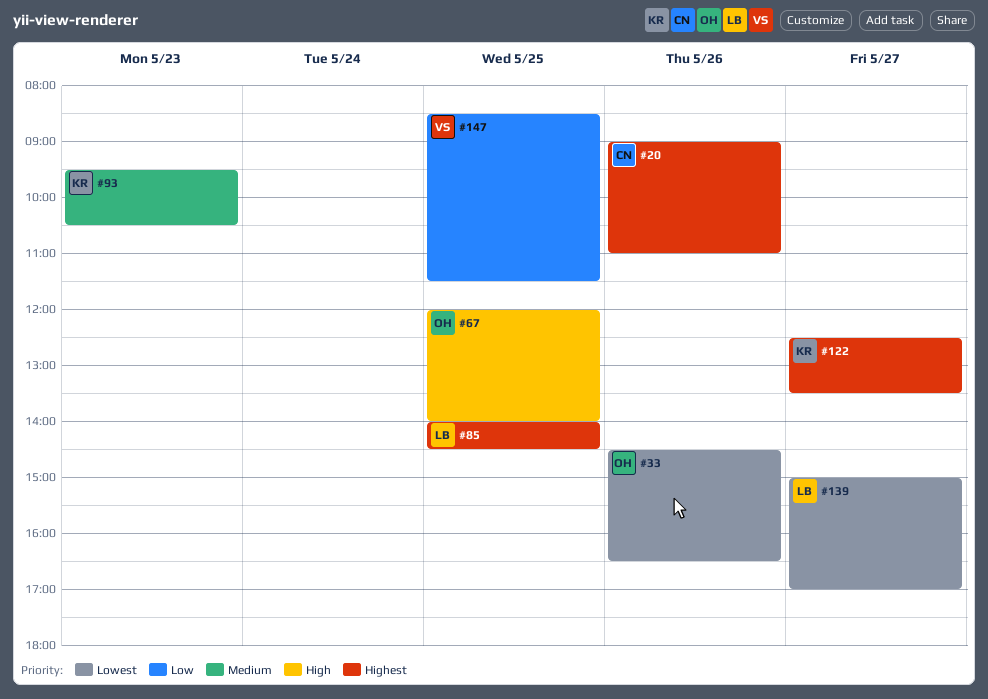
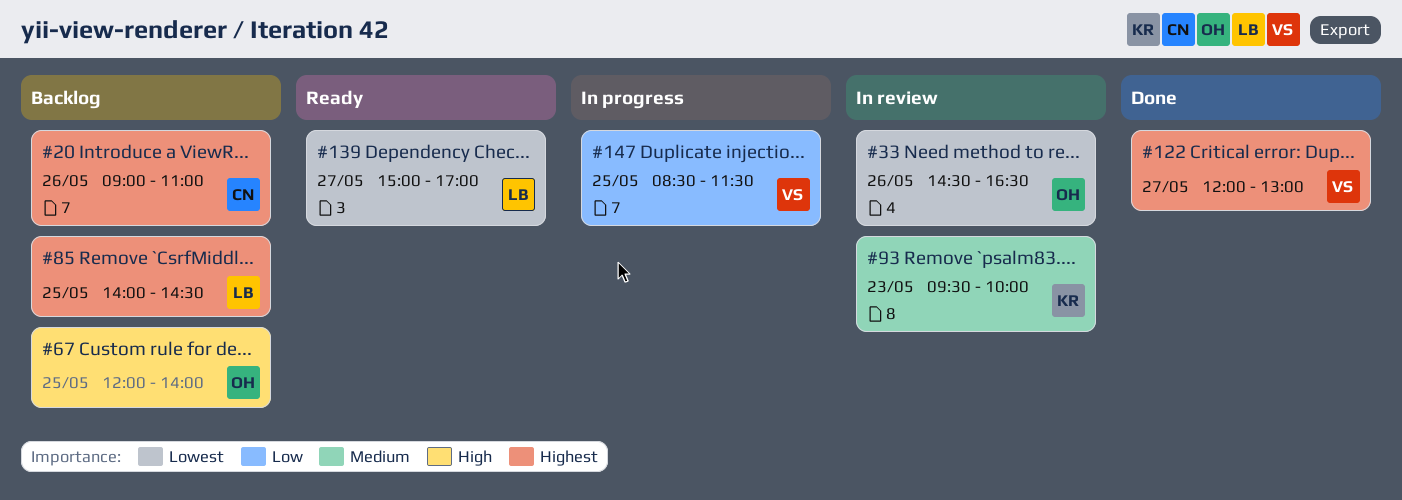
#93, ends: 10:30 -> 10:00
#122, owner: KR -> VS
#122, begins: 12:30 -> 12:00
#122, ends: 13:30 -> 13:00

